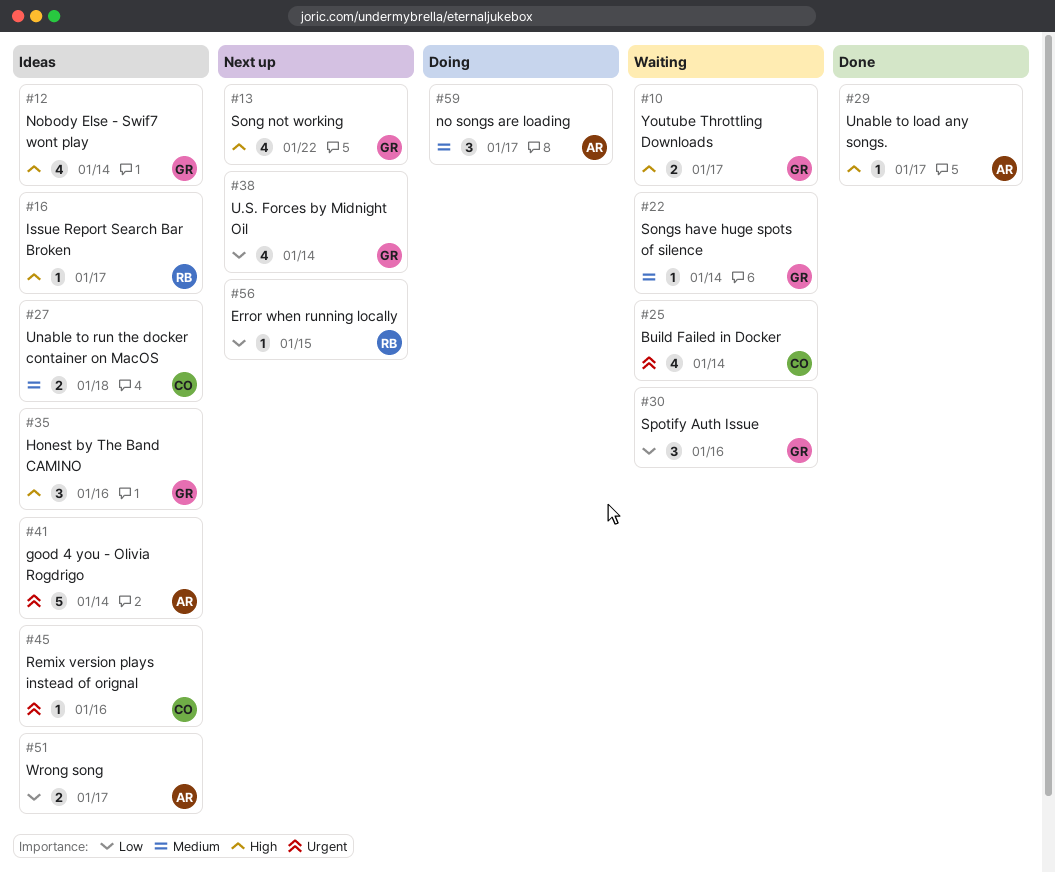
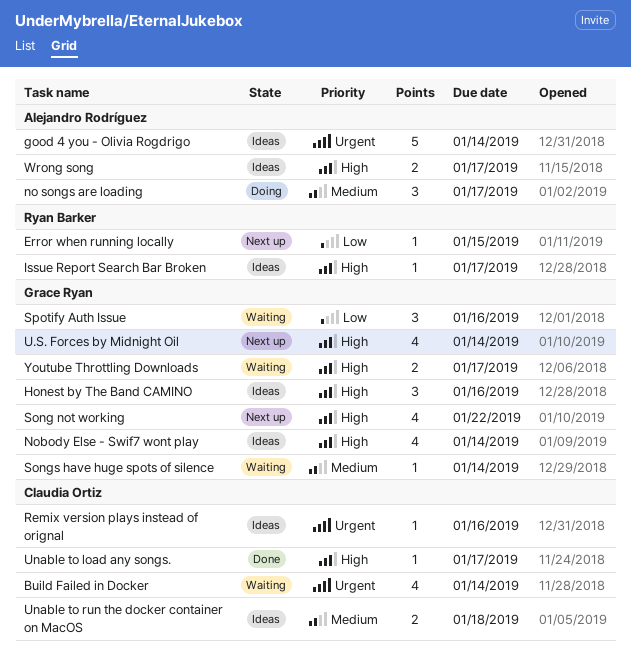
U.S. Forces by Midnight Oil, priority: Low -> High
Unable to load any songs., owner: Alejandro Rodríguez -> Claudia Ortiz
Wrong song, priority: Low -> High

